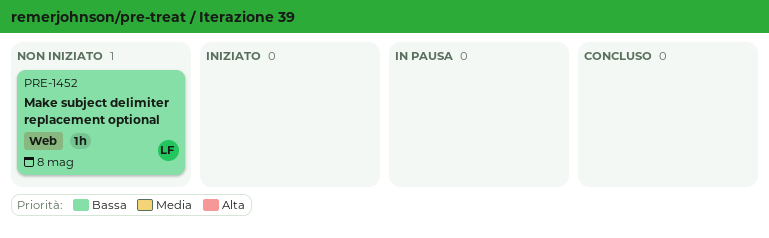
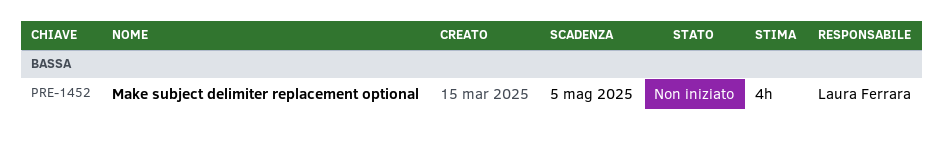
PRE-1452, estimate: 1h -> 4h
PRE-1452, due: May 8 -> May 5

